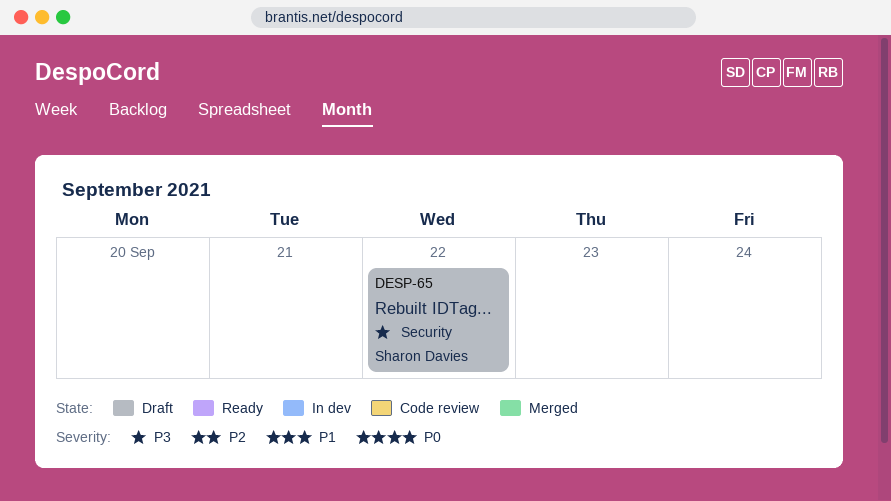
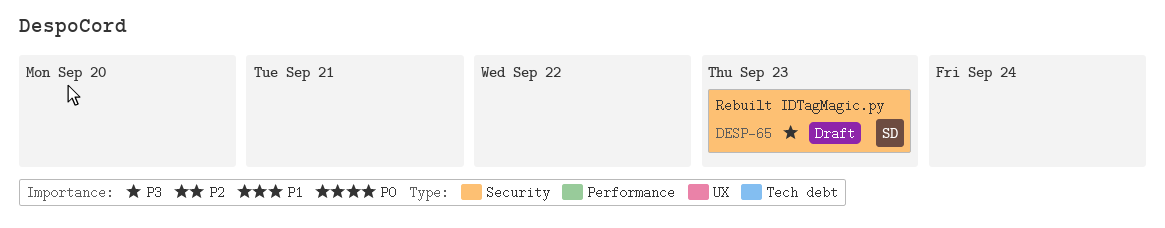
DESP-65, due: Sep 22 -> Sep 23

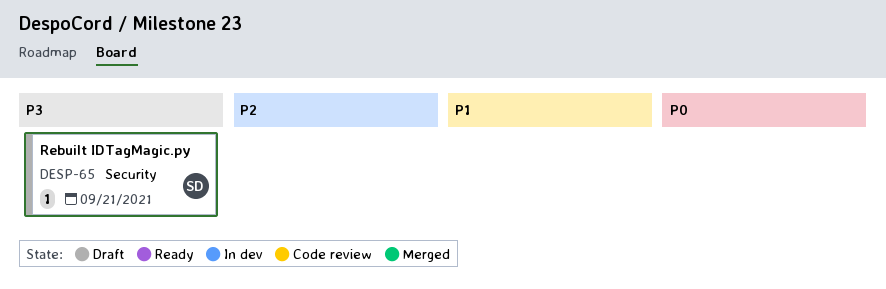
DESP-65, due: Sep 23 -> Sep 21

